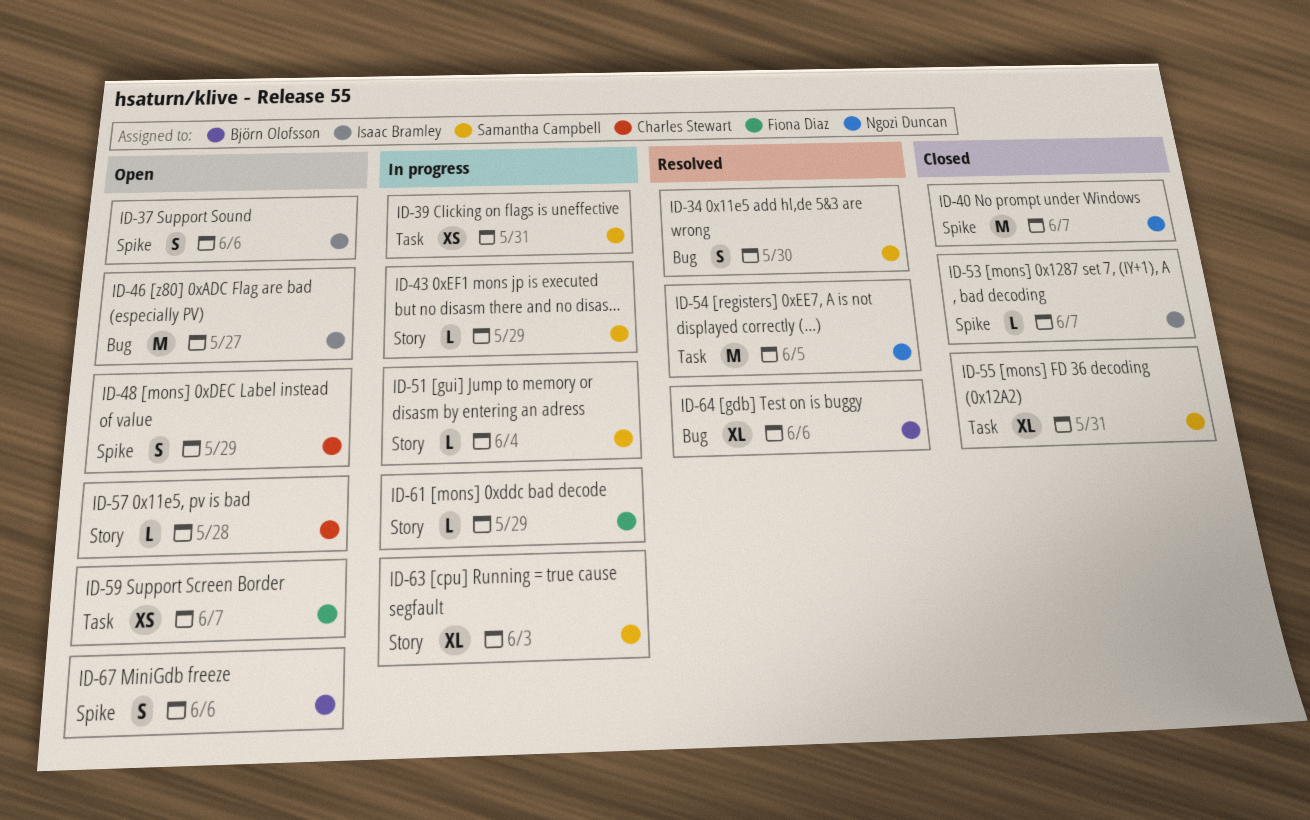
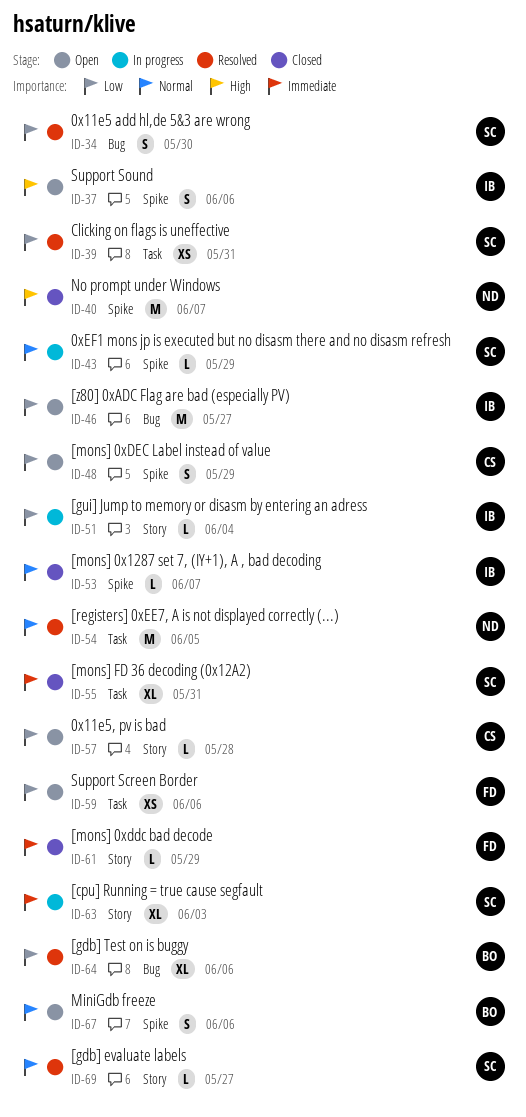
ID-39, status: In progress -> Resolved
ID-43, label: Story -> Spike
ID-51, owner: Samantha Campbell -> Isaac Bramley
ID-59, due: Jun 7 -> Jun 6
ID-61, status: In progress -> Closed
ID-69: none -> present

